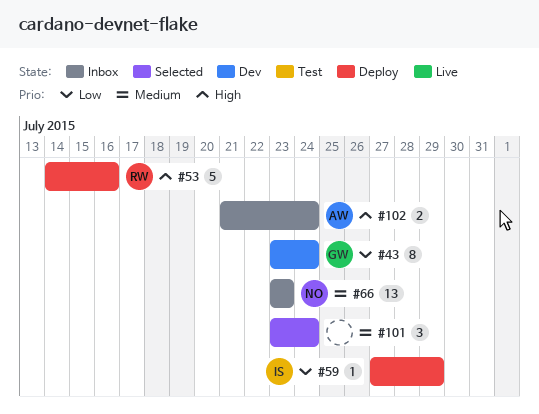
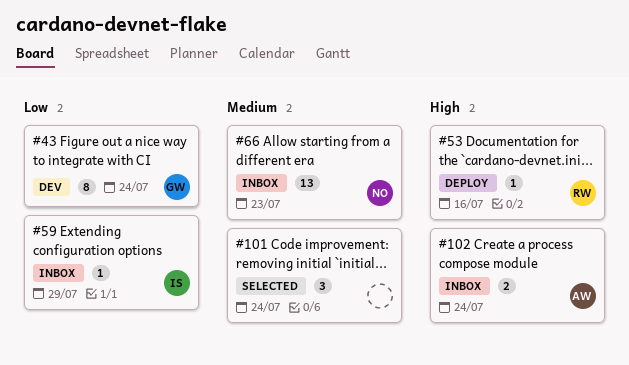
#53, estimate: 5 -> 1
#59, status: Deploy -> Inbox

